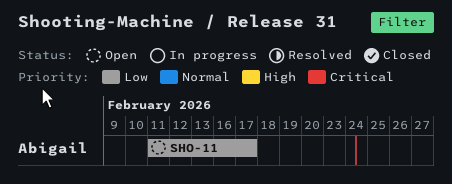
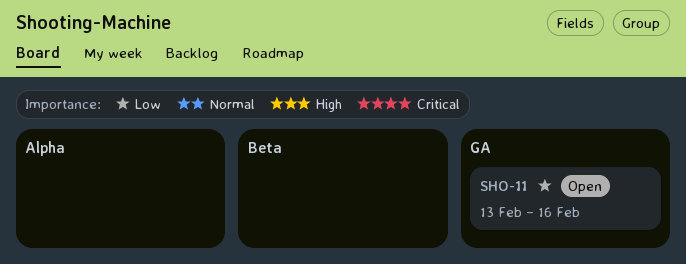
SHO-11, start: Feb 11 -> Feb 13
SHO-11, due: Feb 17 -> Feb 16

